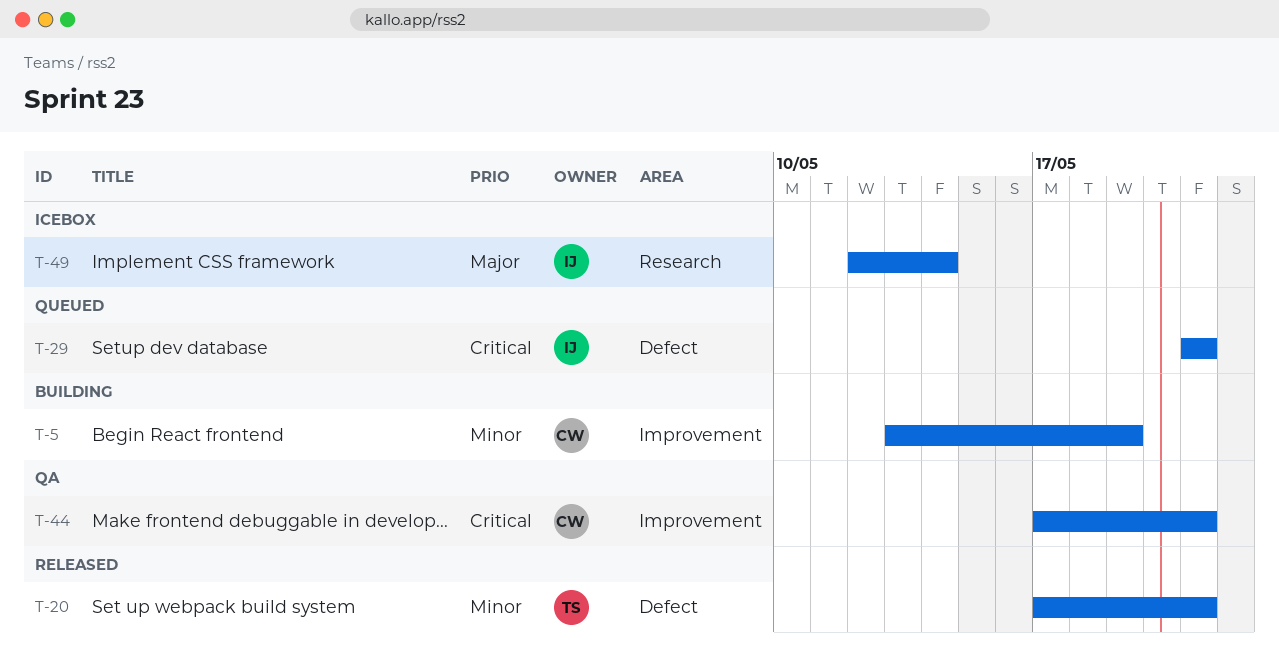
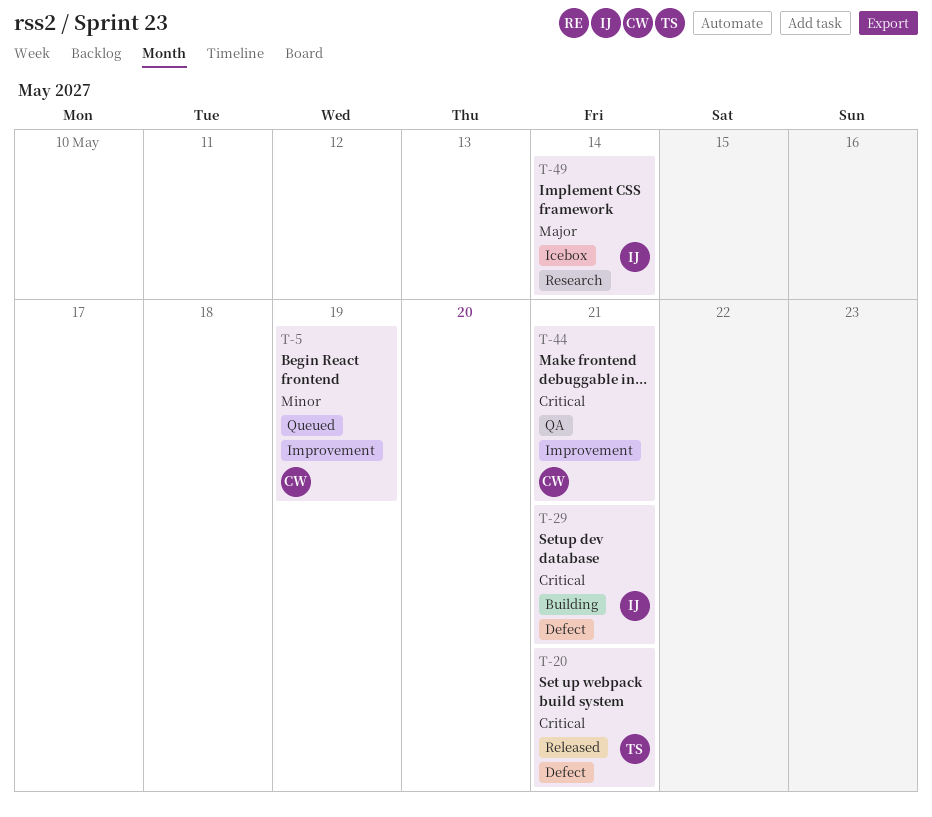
T-5, status: Building -> Queued
T-20, priority: Minor -> Critical
T-29, status: Queued -> Building

